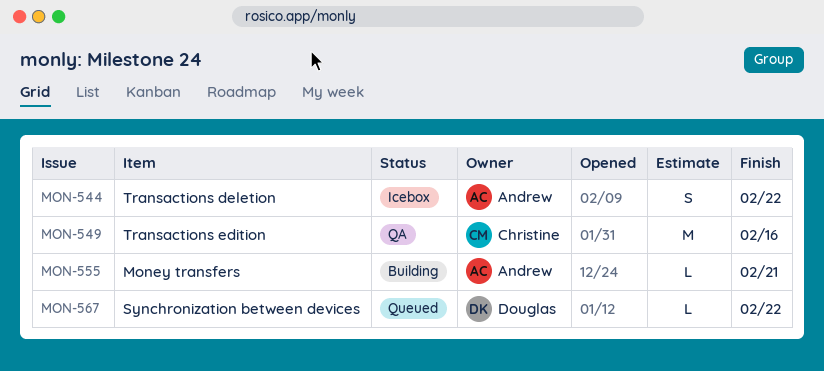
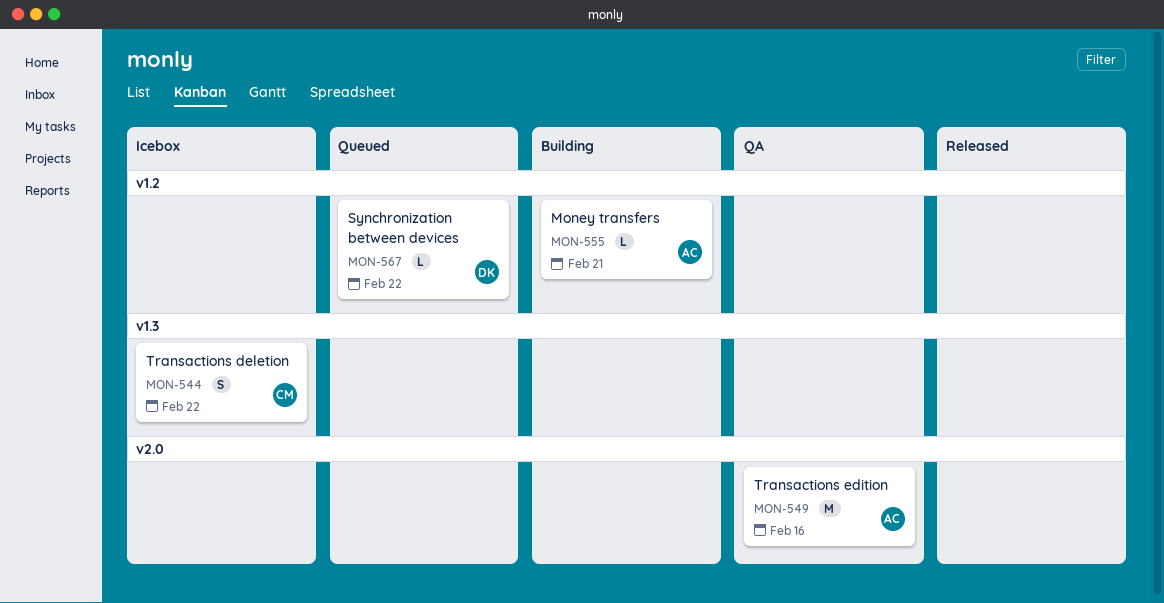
MON-544, owner: Andrew -> Christine
MON-549, owner: Christine -> Andrew

